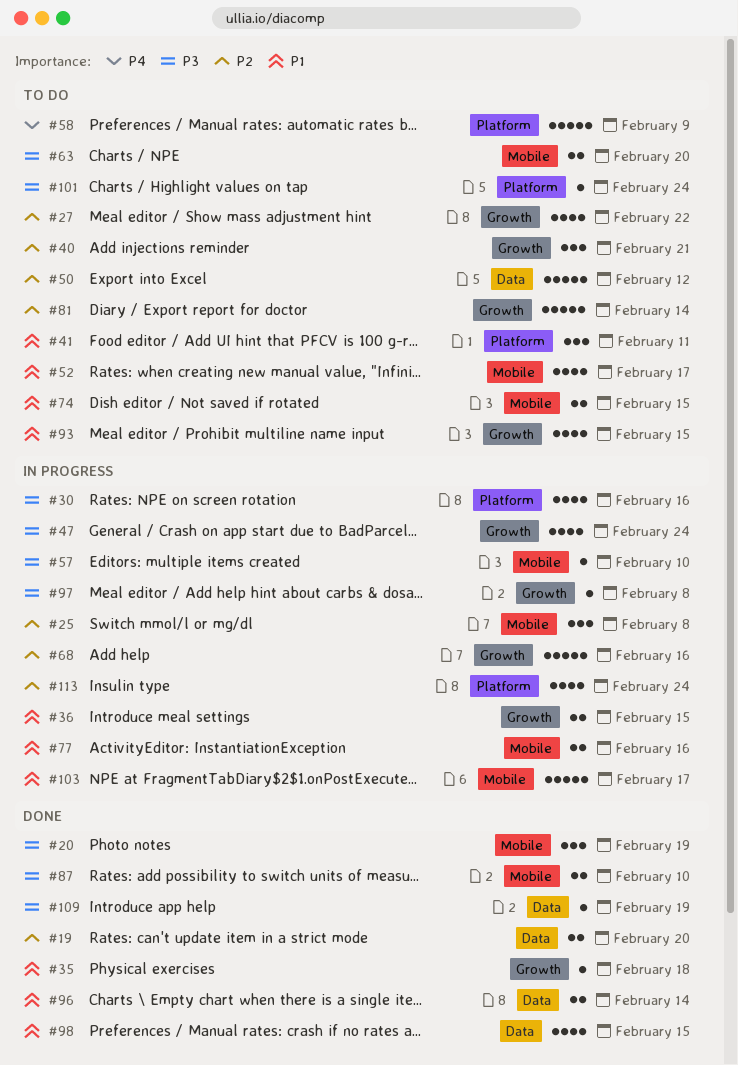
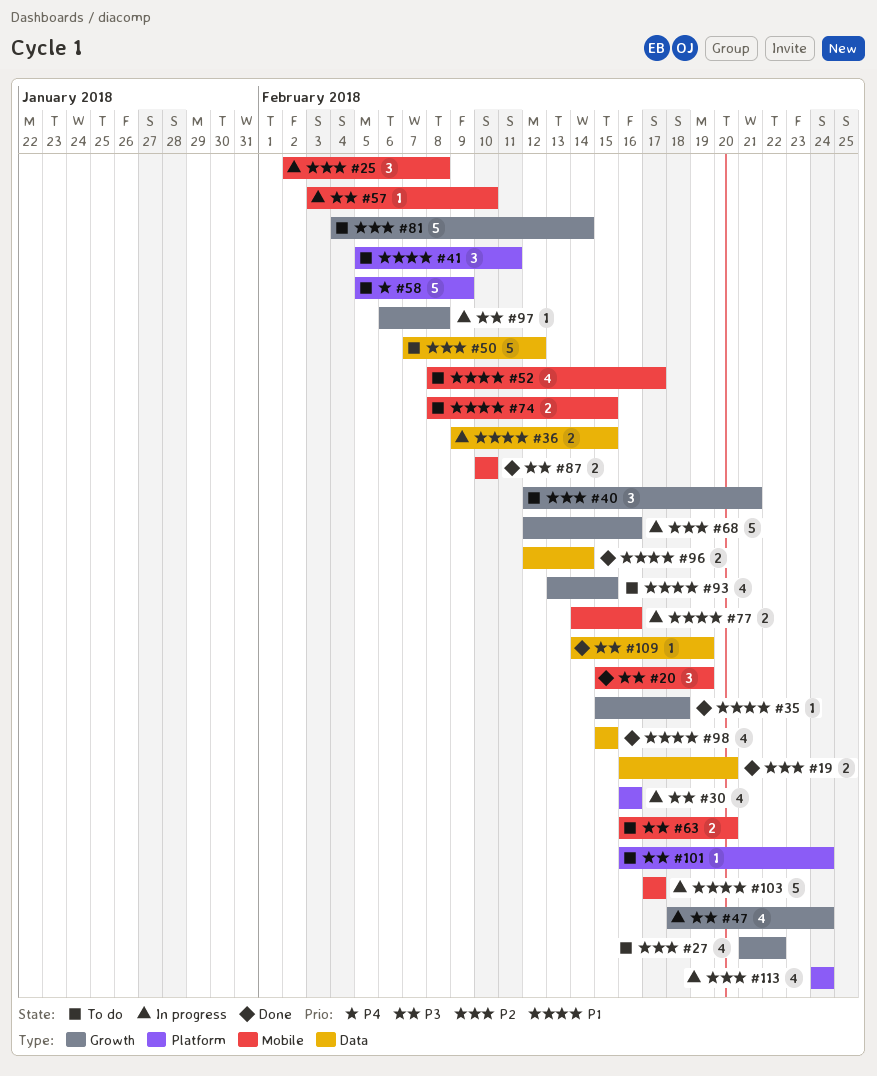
#36, label: Growth -> Data

